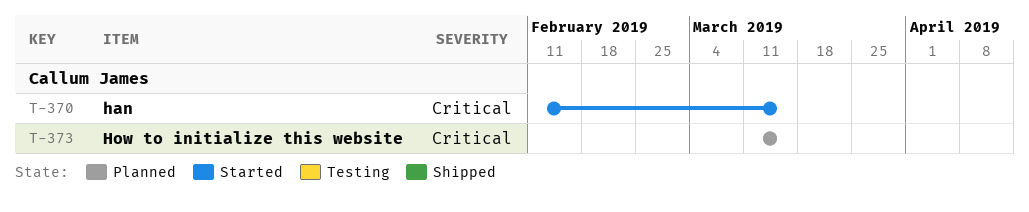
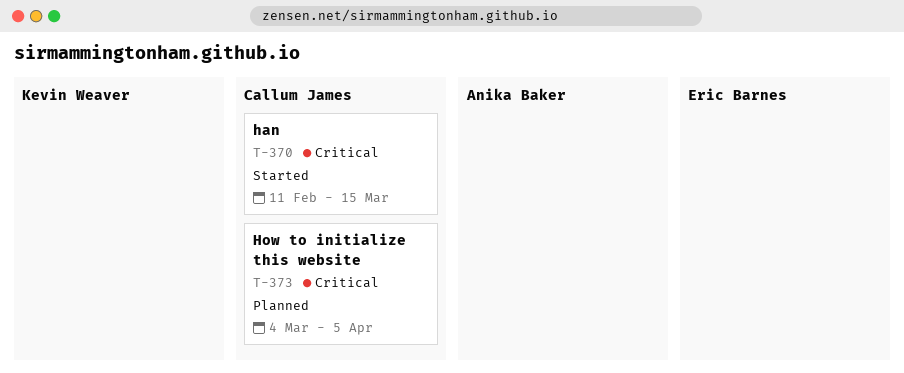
T-373, start: Mar 11 -> Mar 4
T-373, due: Mar 15 -> Apr 5

